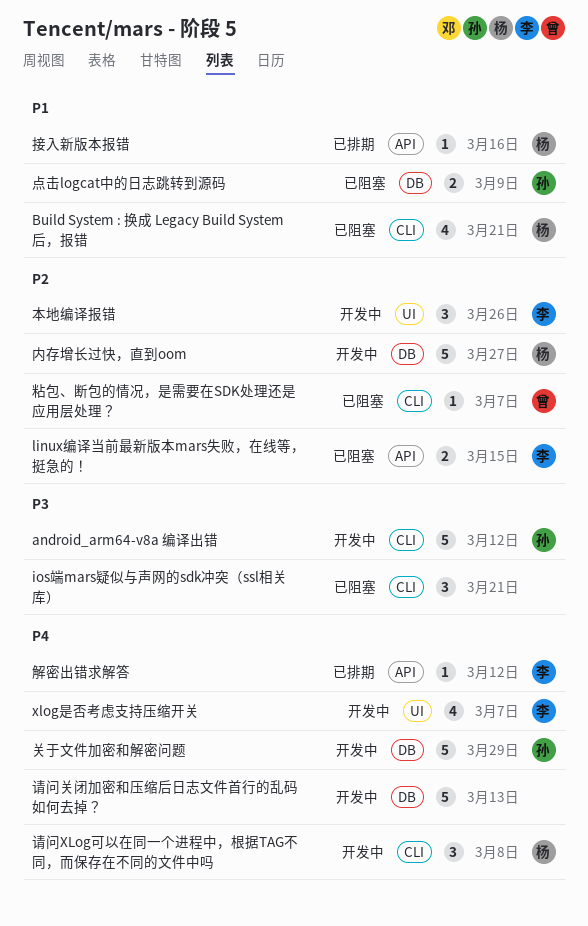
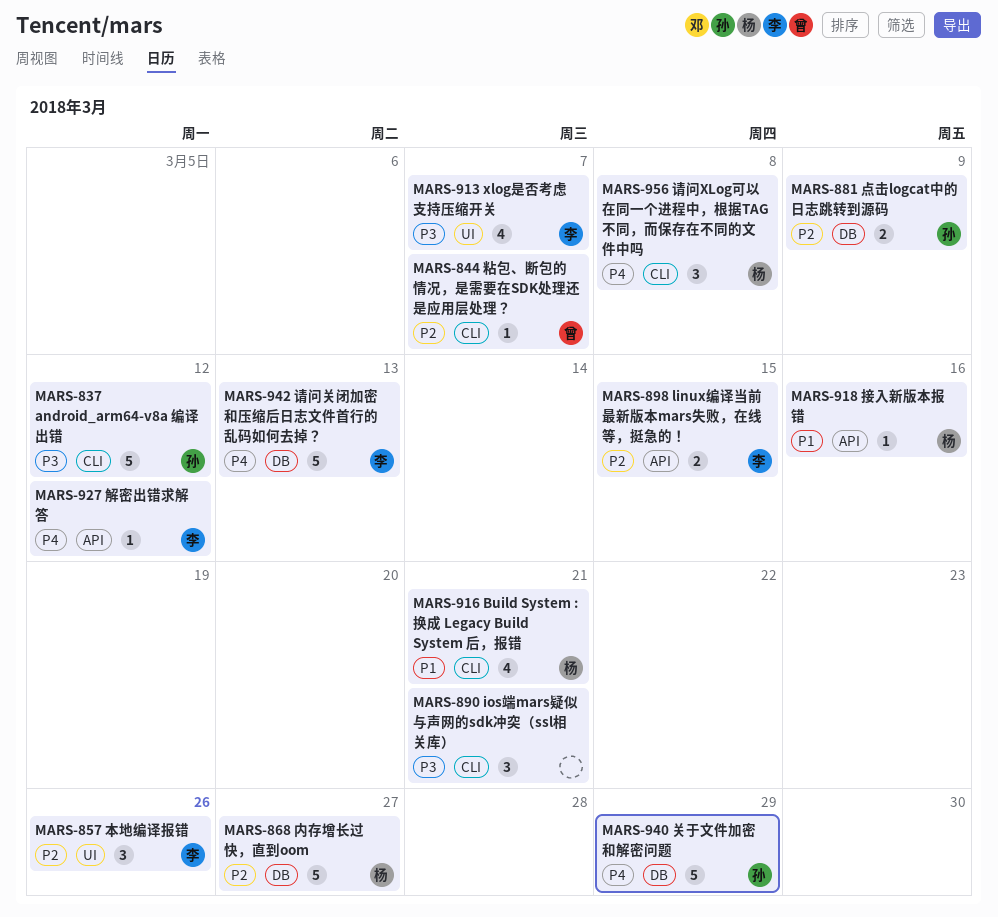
xlog是否考虑支持压缩开关, priority: P4 -> P3
点击logcat中的日志跳转到源码, priority: P1 -> P2
请问关闭加密和压缩后日志文件首行的乱码如何去掉？, owner: none -> 李

